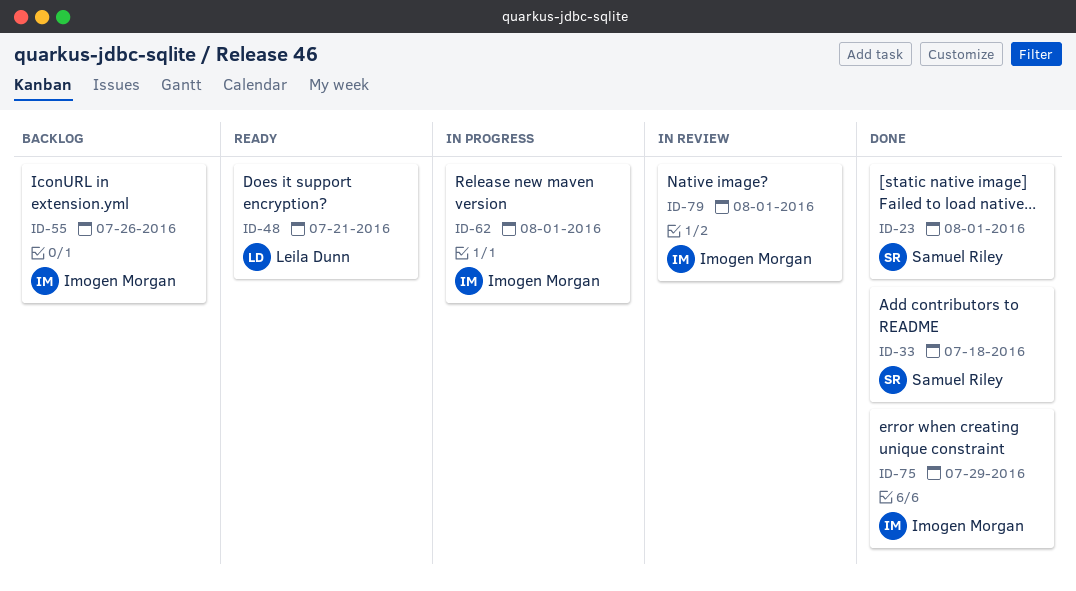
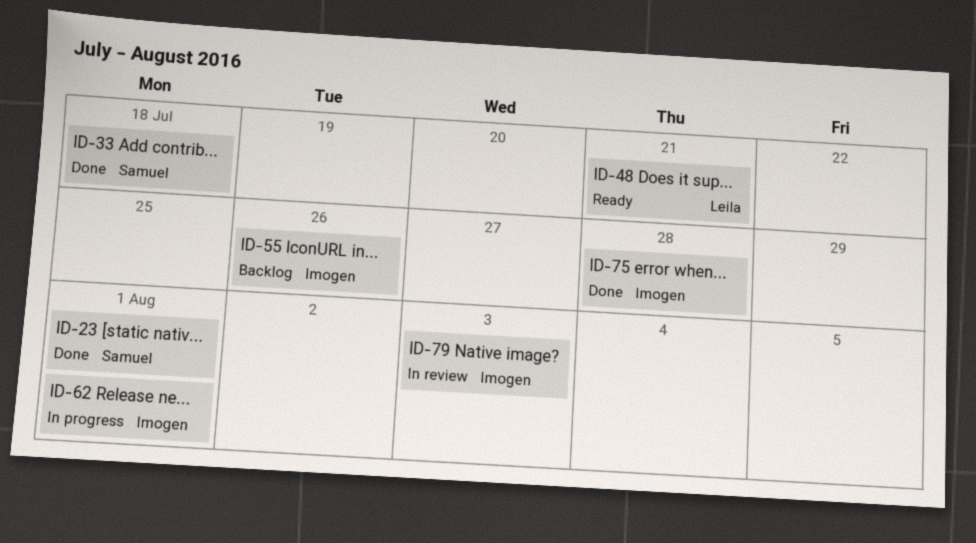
ID-75, due: Jul 29 -> Jul 28
ID-79, due: Aug 1 -> Aug 3

